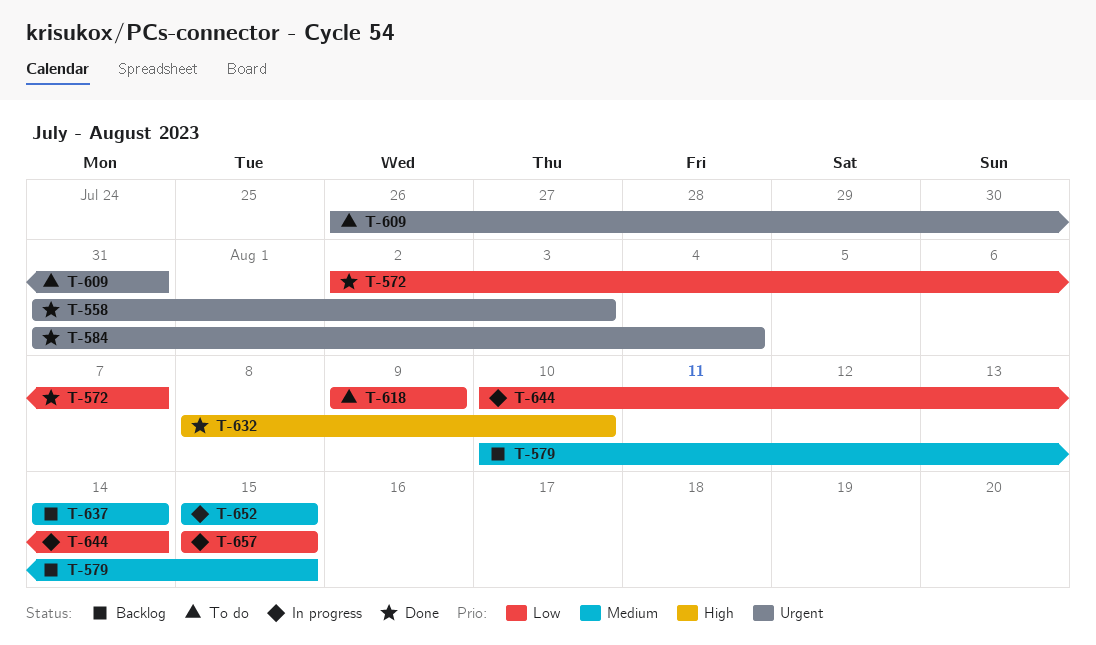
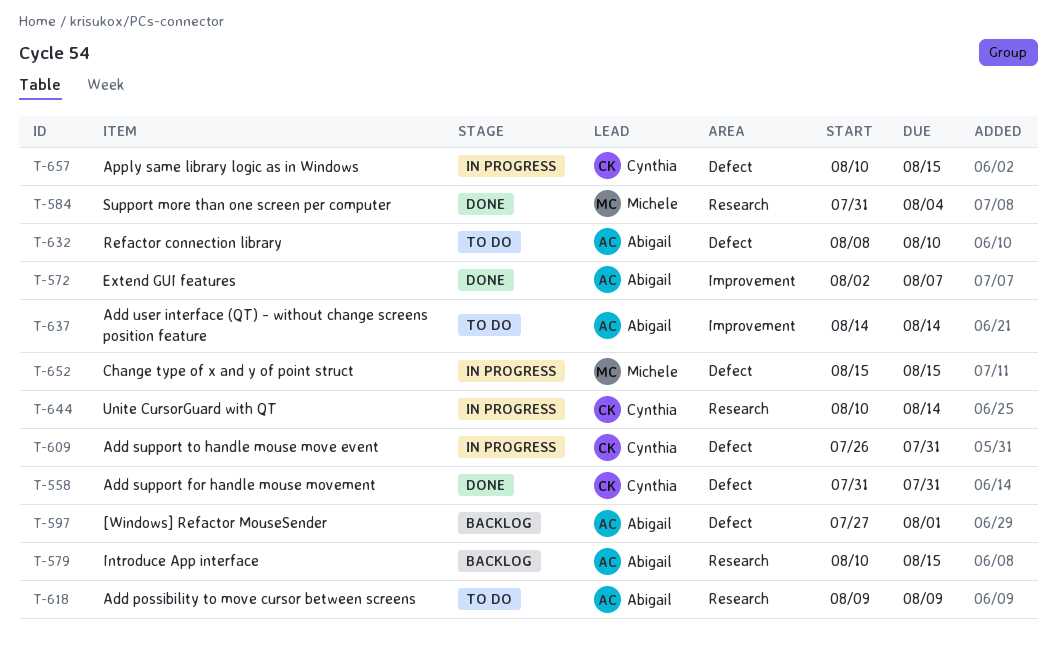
T-558, due: Aug 3 -> Jul 31
T-597: none -> present
T-609, status: To do -> In progress
T-632, status: Done -> To do
T-637, status: Backlog -> To do
T-657, start: Aug 15 -> Aug 10

